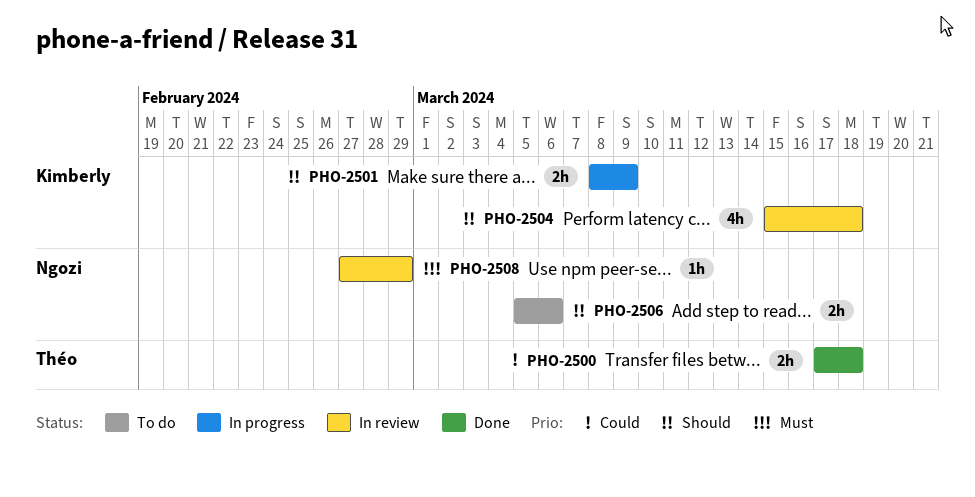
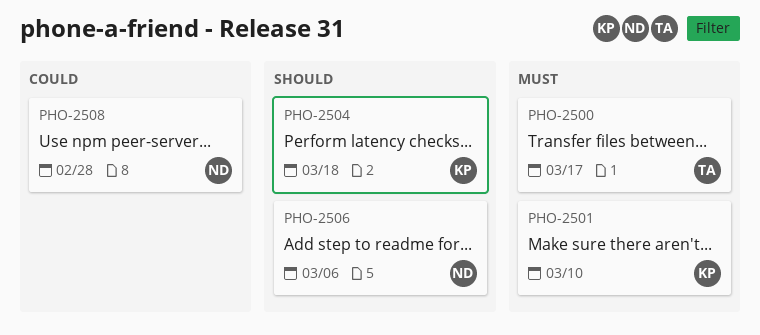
PHO-2500, priority: Could -> Must
PHO-2500, due: Mar 18 -> Mar 17
PHO-2501, priority: Should -> Must
PHO-2501, due: Mar 9 -> Mar 10
PHO-2508, priority: Must -> Could
PHO-2508, due: Feb 29 -> Feb 28

